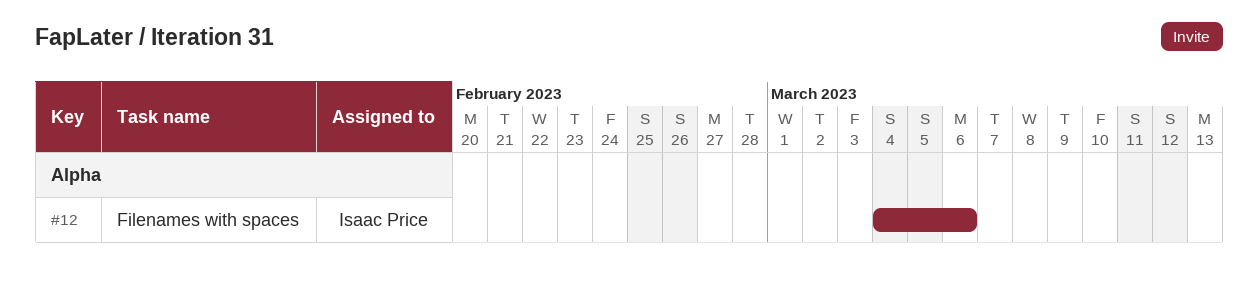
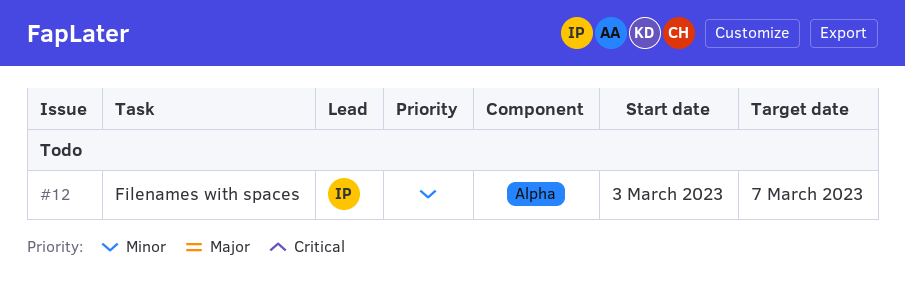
#12, start: Mar 4 -> Mar 3
#12, due: Mar 6 -> Mar 7

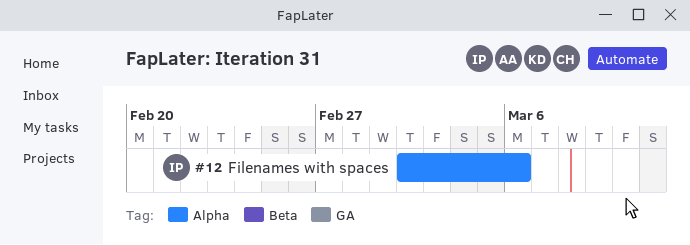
#12, start: Mar 3 -> Mar 2
#12, due: Mar 7 -> Mar 6

